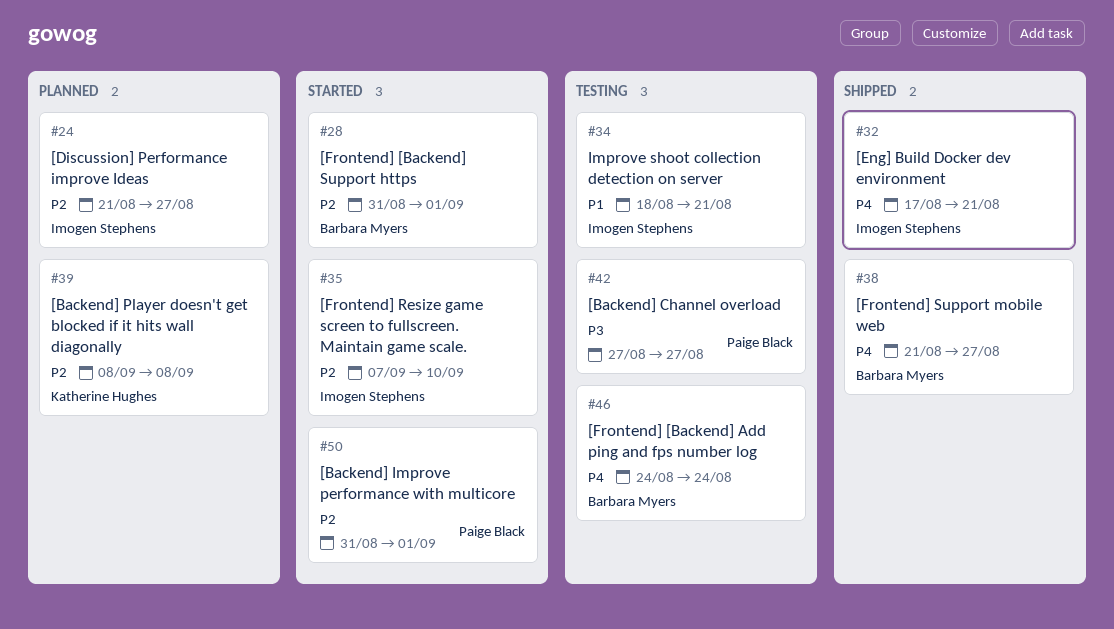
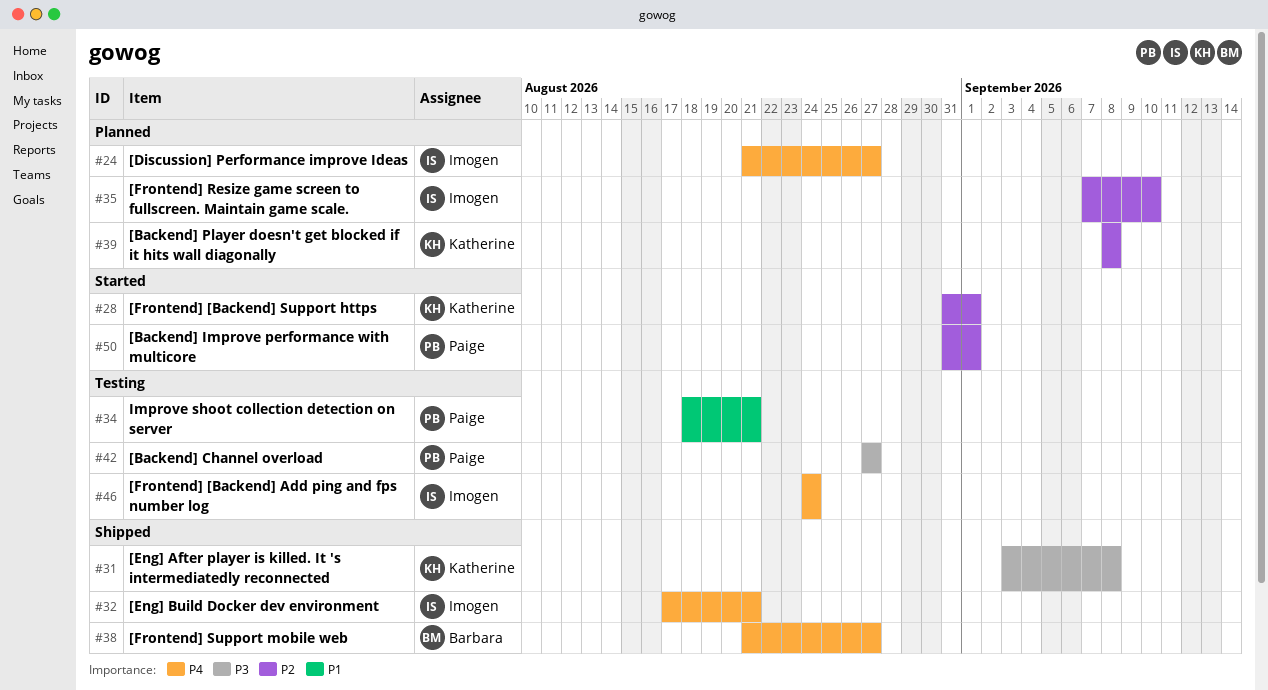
#24, priority: P2 -> P4
#28, owner: Barbara Myers -> Katherine Hughes
#31: none -> present
#34, owner: Imogen Stephens -> Paige Black
#35, status: Started -> Planned
#46, owner: Barbara Myers -> Imogen Stephens

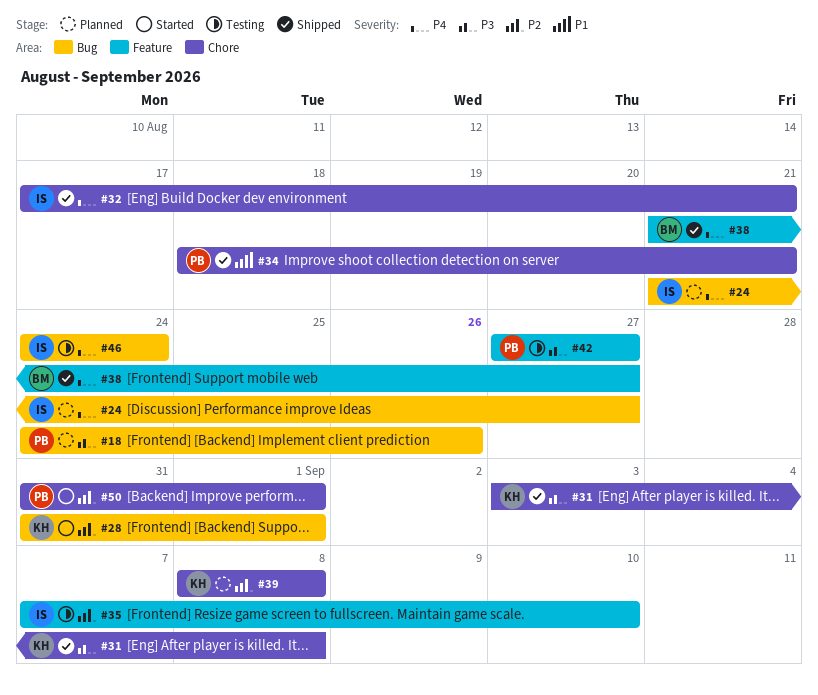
#18: none -> present
#34, status: Testing -> Shipped
#35, status: Planned -> Testing

